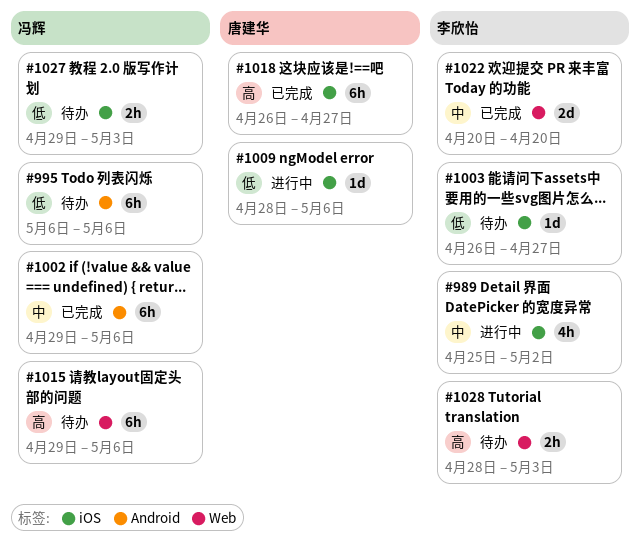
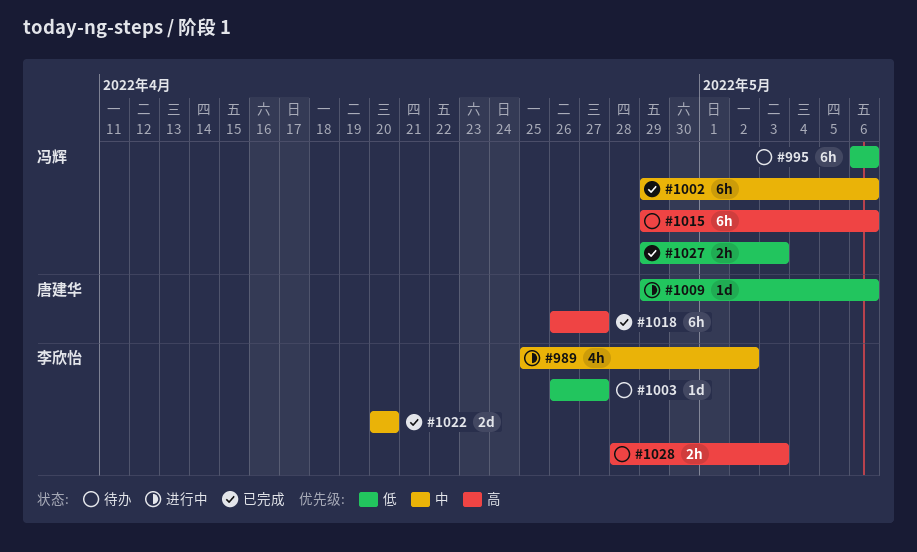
#1009, start: Apr 28 -> Apr 29
#1027, status: 待办 -> 已完成

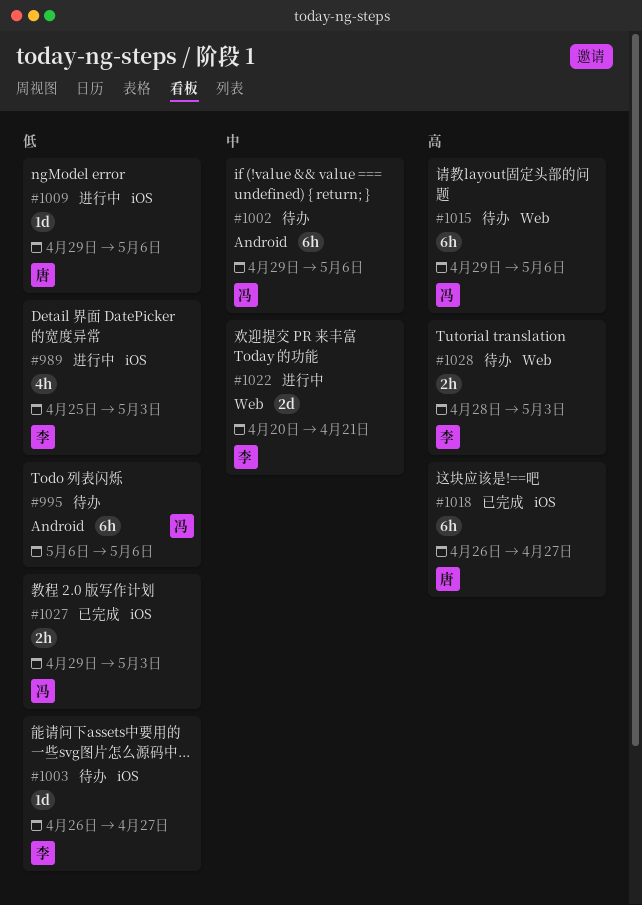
#989, priority: 中 -> 低
#989, due: May 2 -> May 3
#1002, status: 已完成 -> 待办
#1022, status: 已完成 -> 进行中
#1022, due: Apr 20 -> Apr 21

